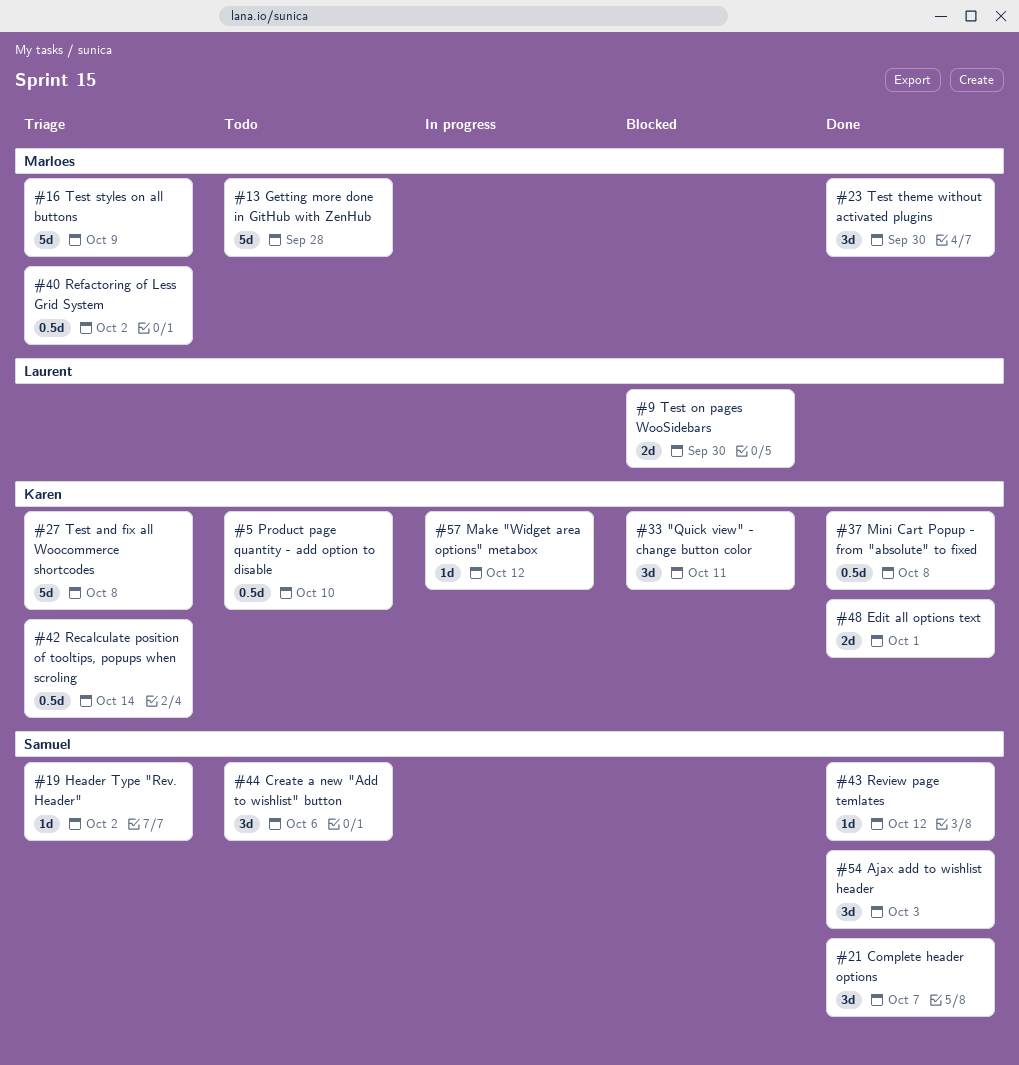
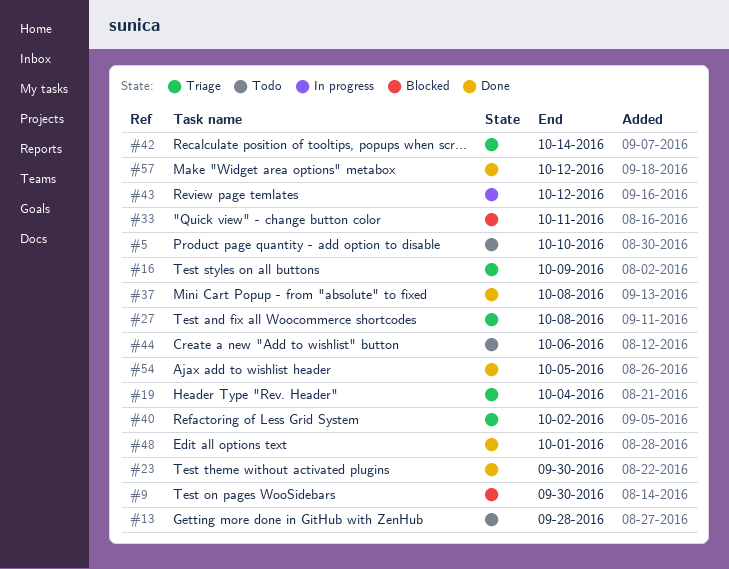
#19, due: Oct 2 -> Oct 4
#21: present -> none
#43, status: Done -> In progress
#54, due: Oct 3 -> Oct 5
#57, status: In progress -> Done

